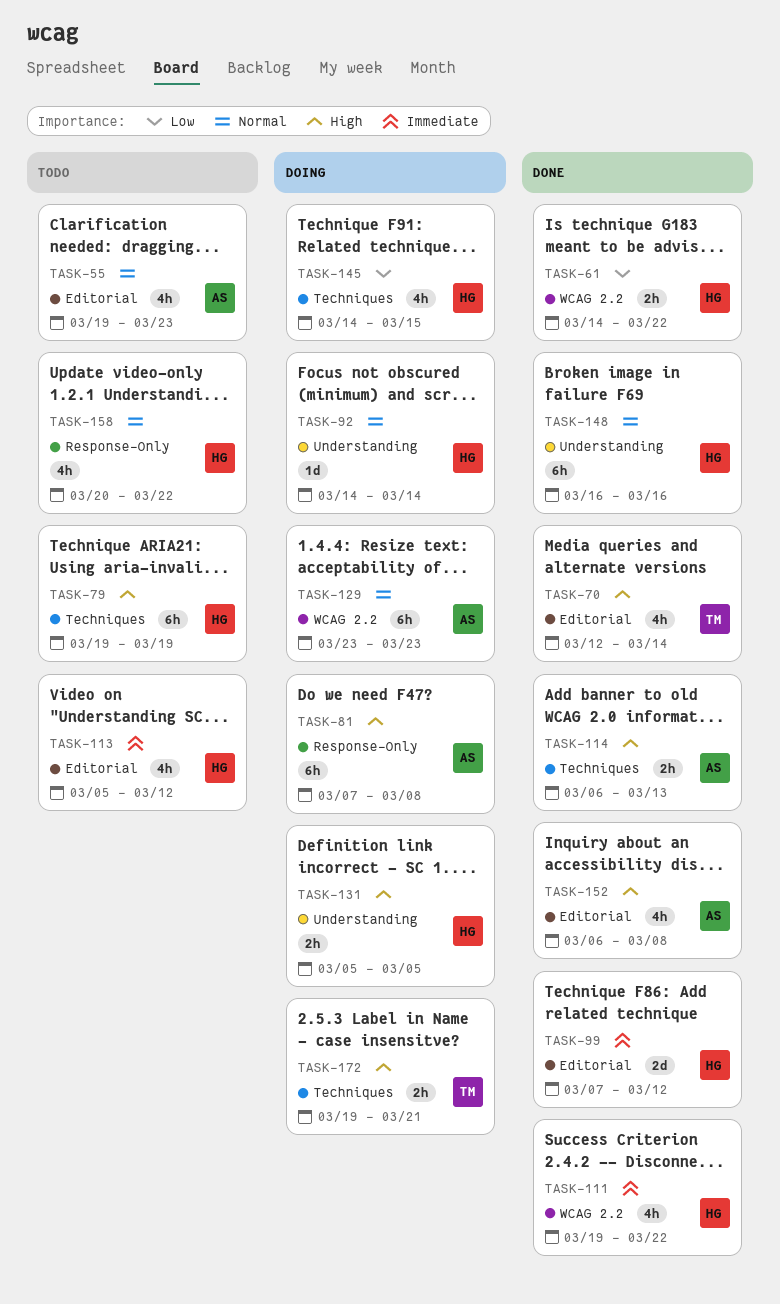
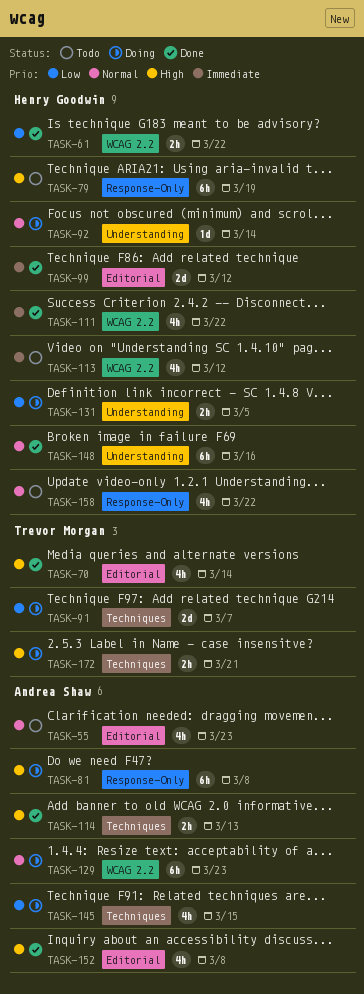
TASK-79, label: Techniques -> Response-Only
TASK-91: none -> present
TASK-113, label: Editorial -> WCAG 2.2
TASK-131, priority: High -> Low
TASK-145, owner: Henry Goodwin -> Andrea Shaw

